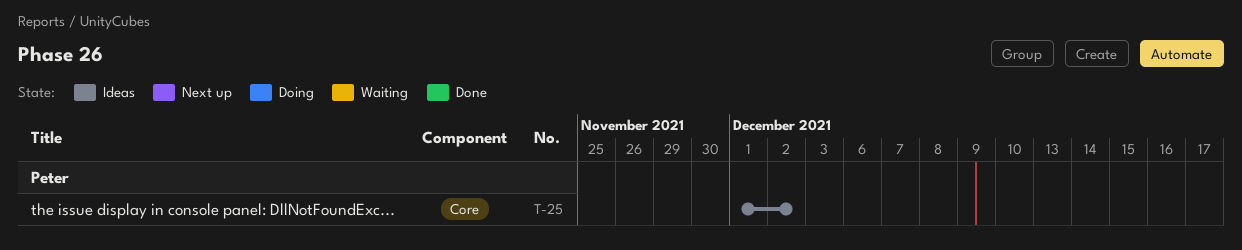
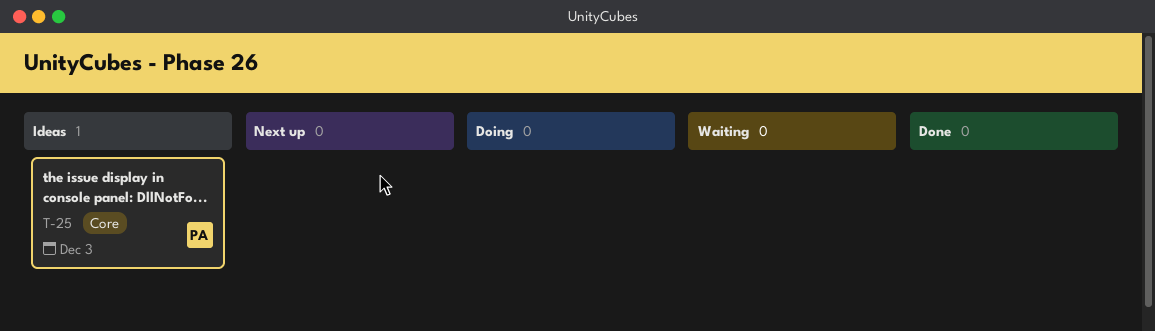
T-25, due: Dec 2 -> Dec 3

